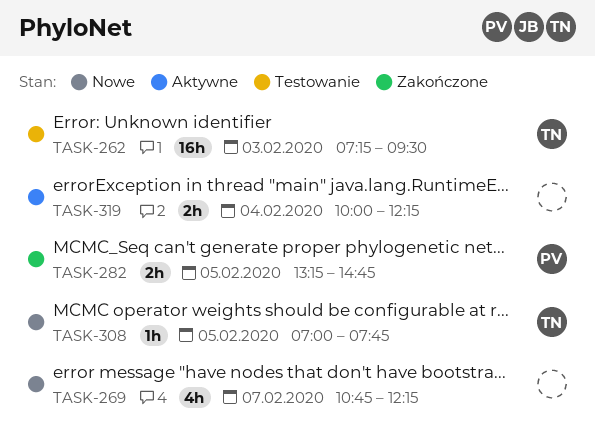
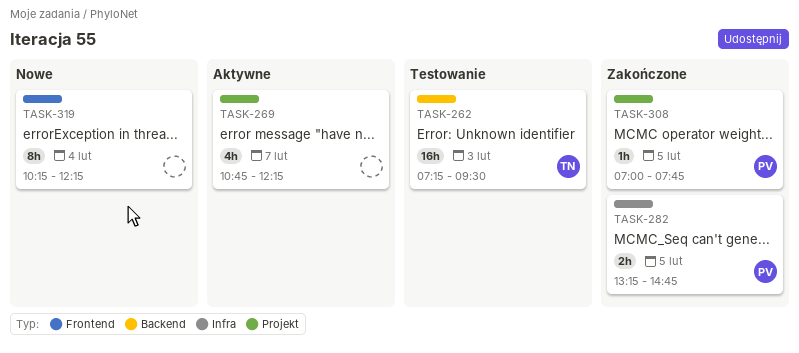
TASK-269, status: Nowe -> Aktywne
TASK-308, status: Nowe -> Zakończone
TASK-308, owner: TN -> PV
TASK-319, status: Aktywne -> Nowe
TASK-319, estimate: 2h -> 8h
TASK-319, begins: 10:00 -> 10:15

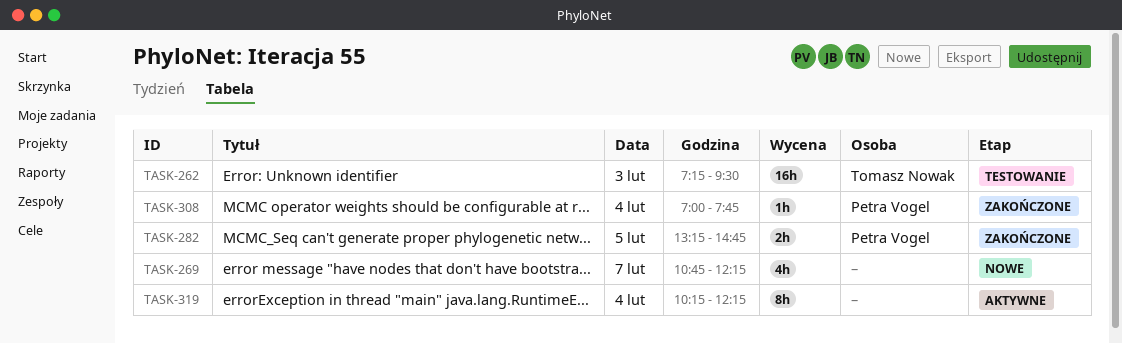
TASK-269, status: Aktywne -> Nowe
TASK-308, day: Feb 5 -> Feb 4
TASK-319, status: Nowe -> Aktywne

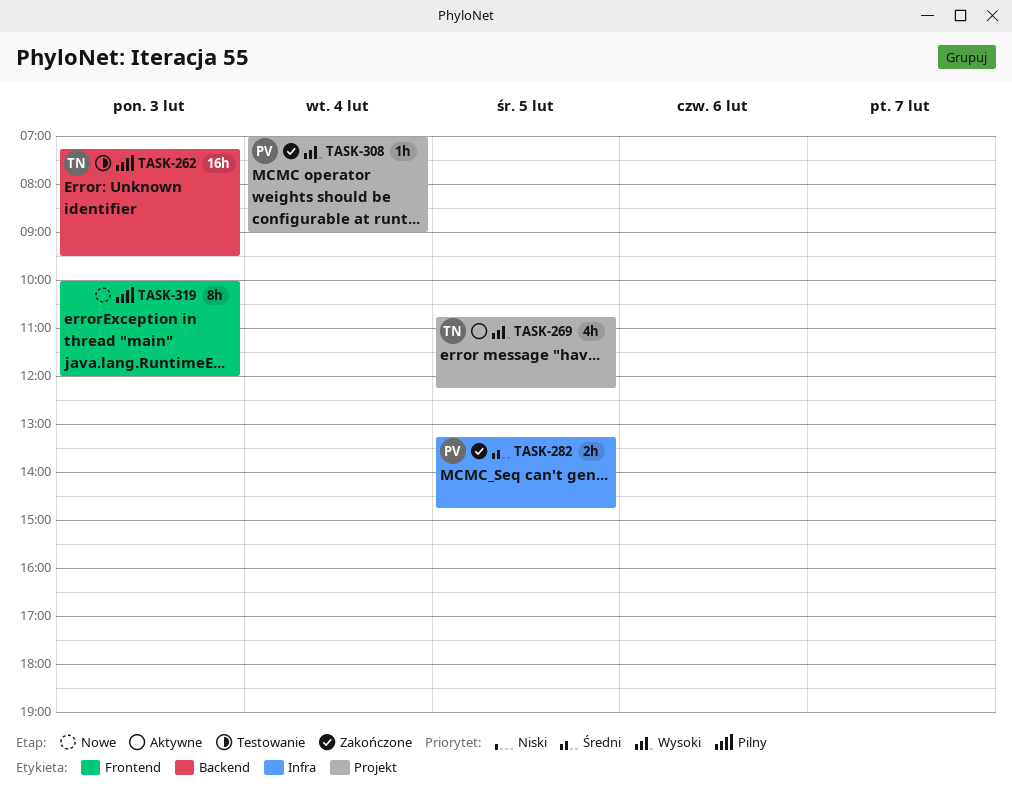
TASK-269, status: Nowe -> Aktywne
TASK-269, owner: none -> Tomasz Nowak
TASK-269, day: Feb 7 -> Feb 5
TASK-308, ends: 07:45 -> 09:00
TASK-319, status: Aktywne -> Nowe
TASK-319, day: Feb 4 -> Feb 3
TASK-319, begins: 10:15 -> 10:00
TASK-319, ends: 12:15 -> 12:00

